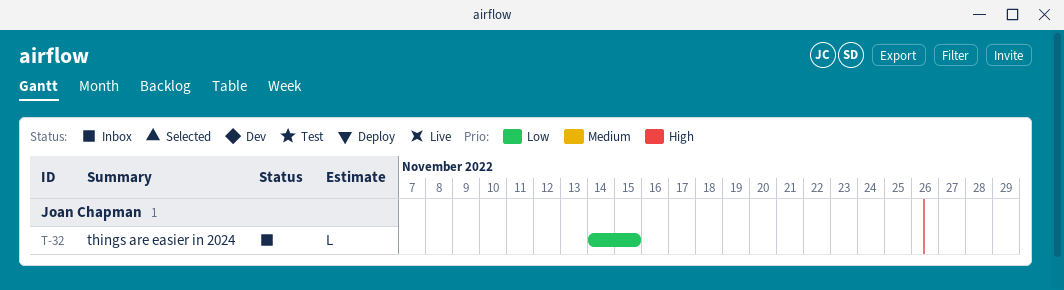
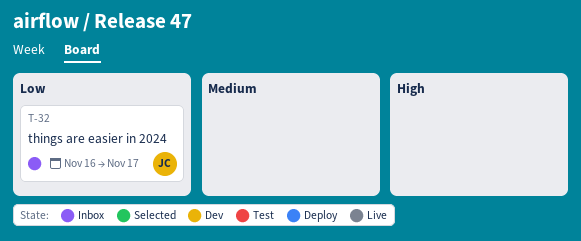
T-32, start: Nov 14 -> Nov 16
T-32, due: Nov 15 -> Nov 17

